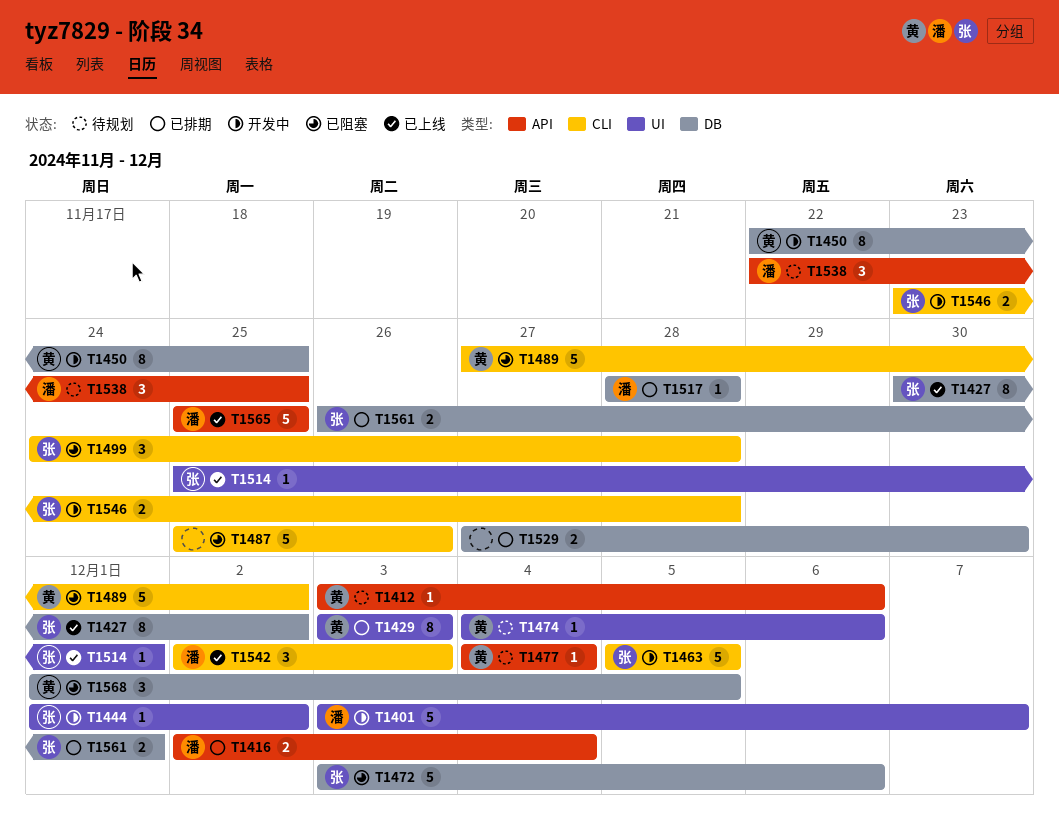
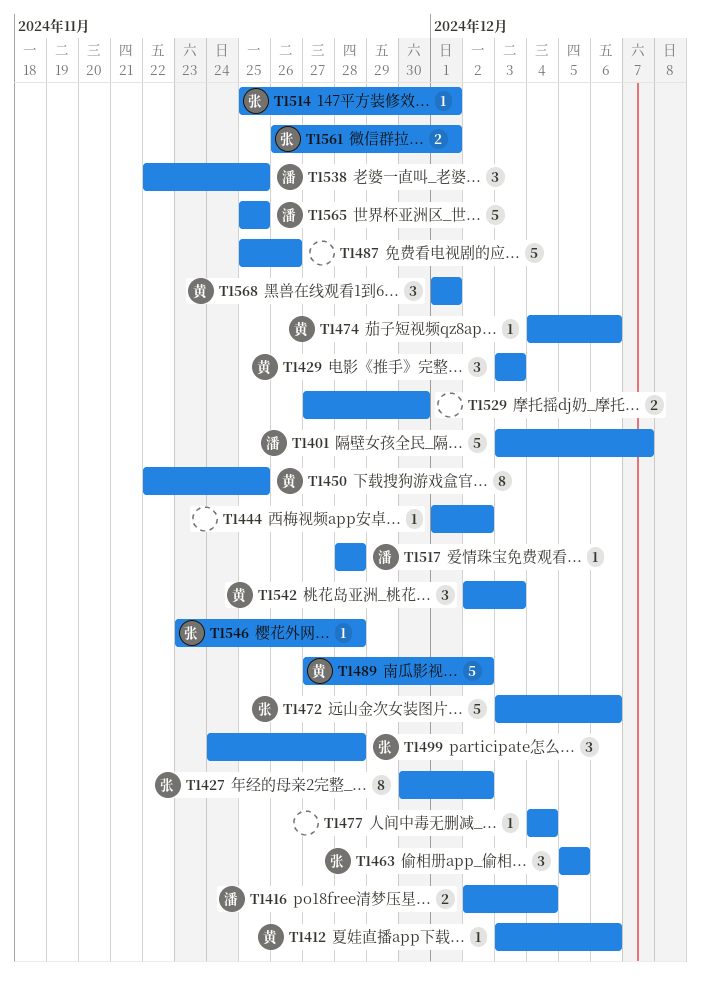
T1429, estimate: 8 -> 3
T1444, owner: 张 -> none
T1463, estimate: 5 -> 3
T1477, owner: 黄 -> none
T1542, owner: 潘 -> 黄
T1546, estimate: 2 -> 1
T1568, due: Dec 5 -> Dec 1

